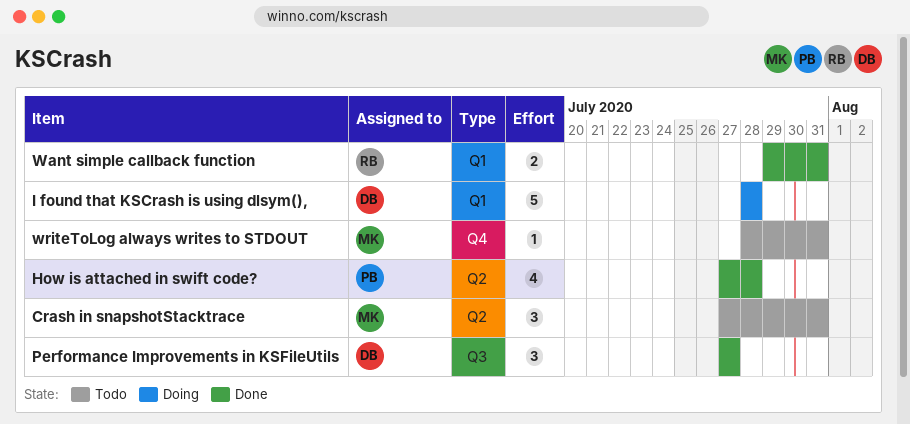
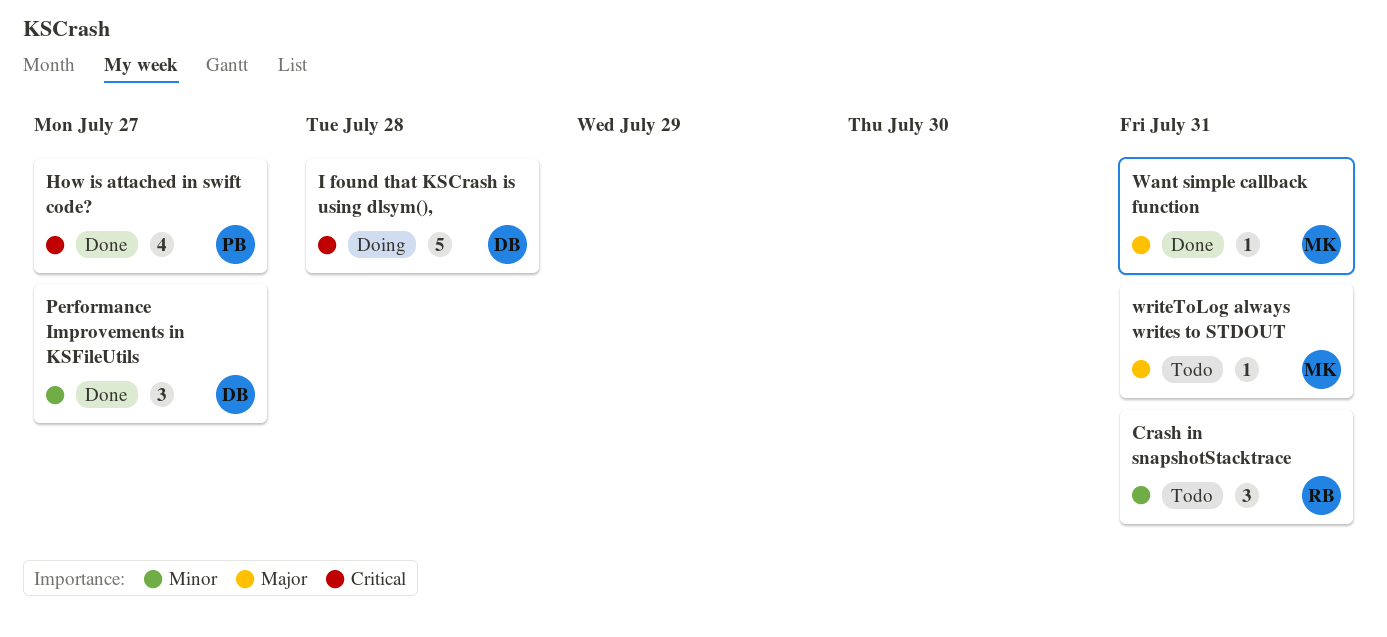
Crash in snapshotStacktrace, owner: MK -> RB
How is attached in swift code?, due: Jul 28 -> Jul 27
Want simple callback function, owner: RB -> MK
Want simple callback function, estimate: 2 -> 1

